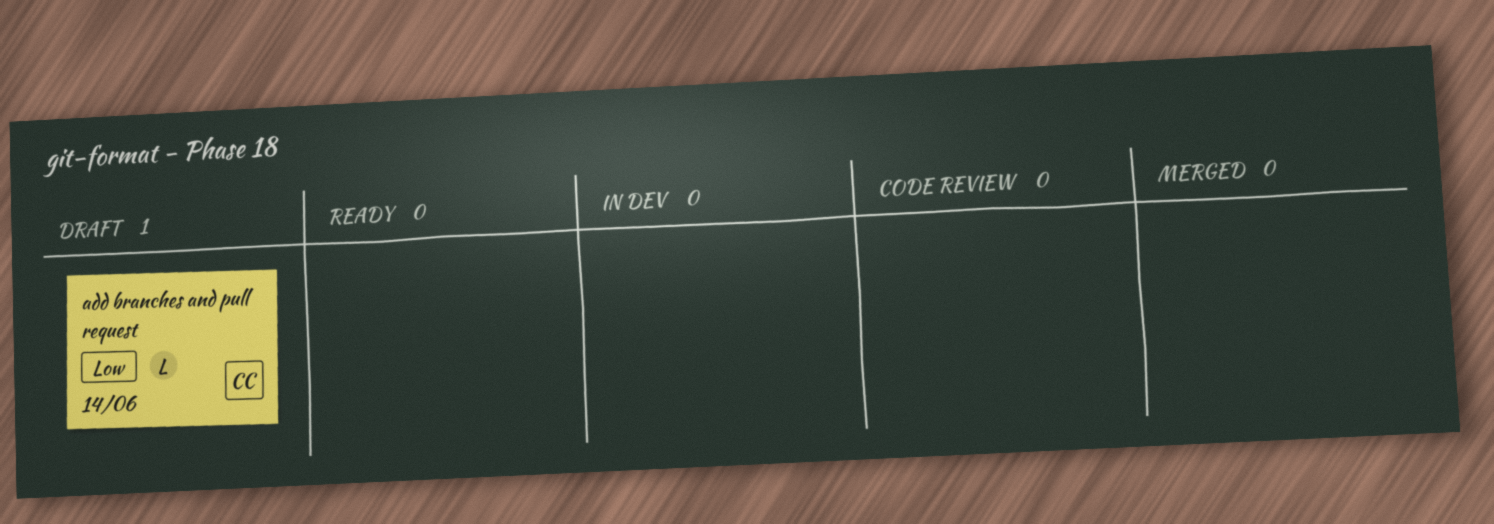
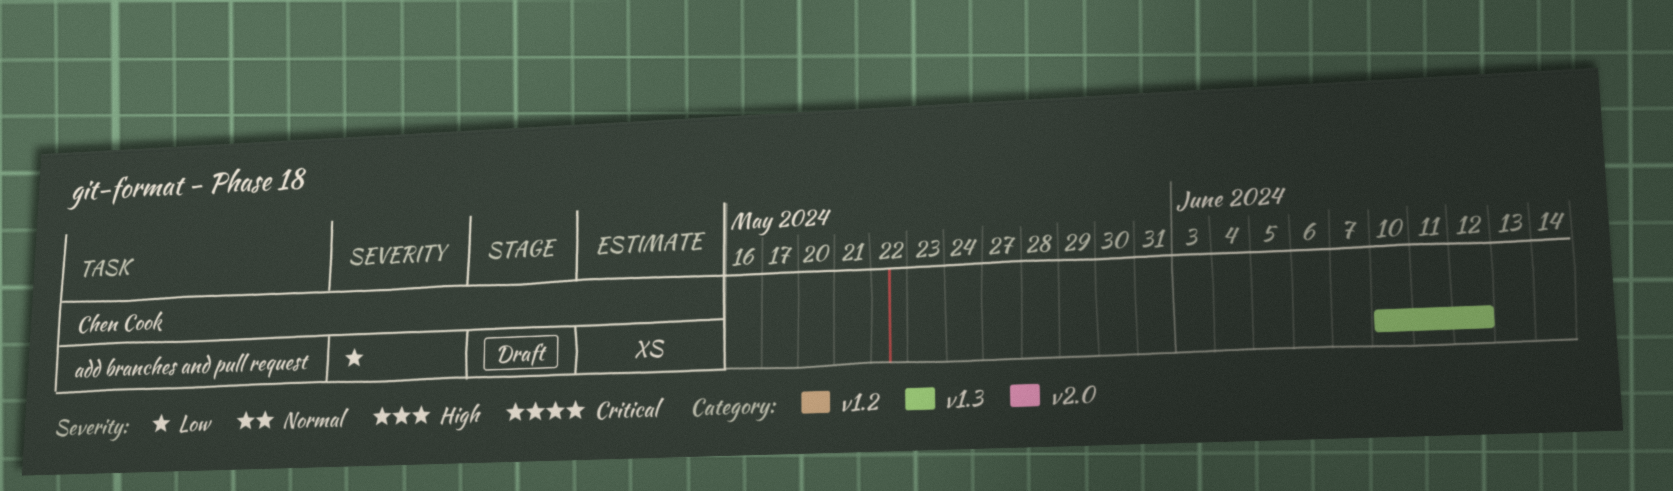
add branches and pull request, estimate: L -> XS
add branches and pull request, due: Jun 14 -> Jun 12

